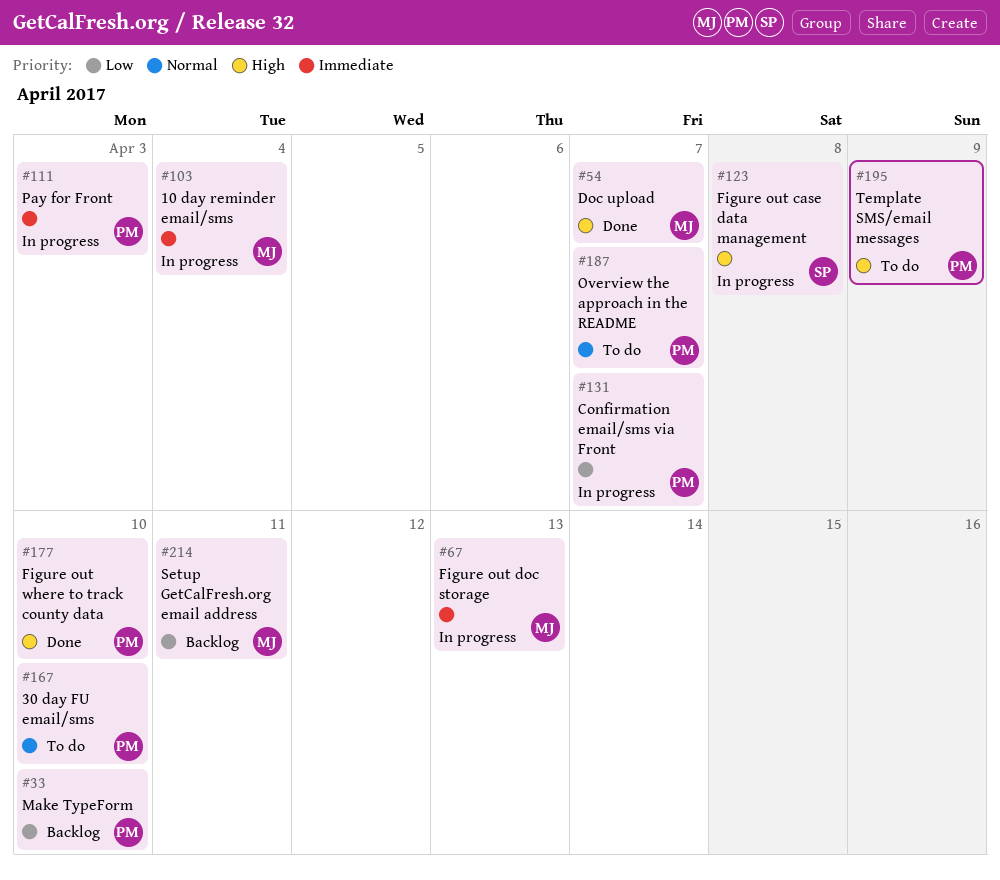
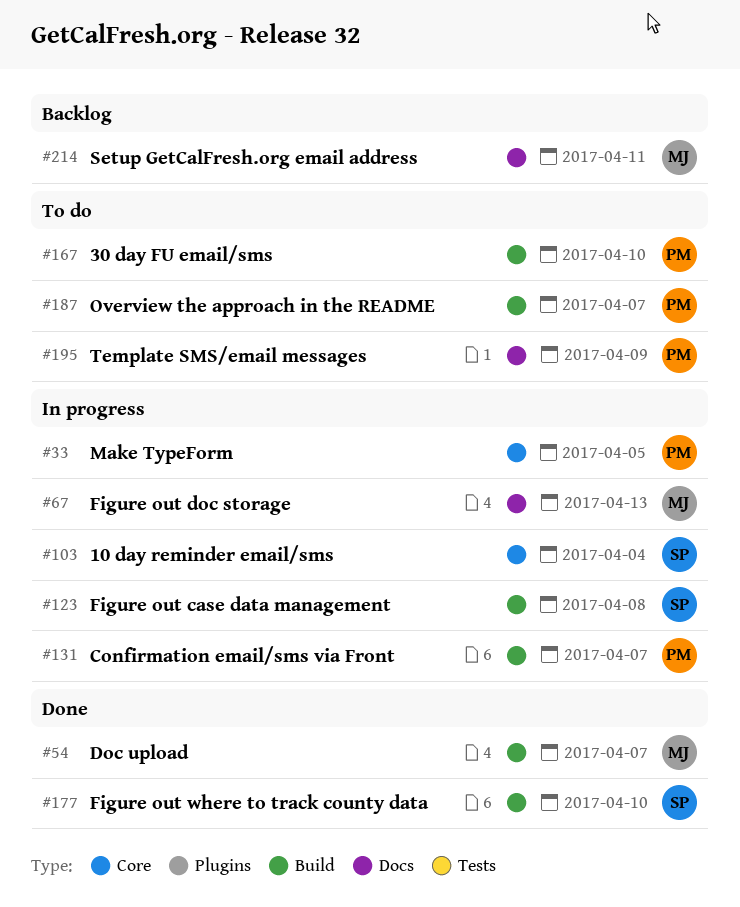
#33, status: Backlog -> In progress
#33, due: Apr 10 -> Apr 5
#103, owner: MJ -> SP
#111: present -> none
#177, owner: PM -> SP

